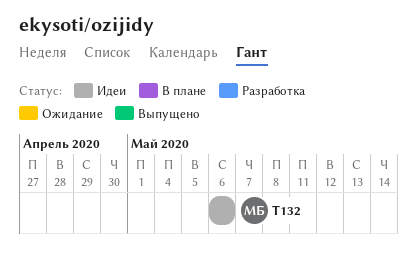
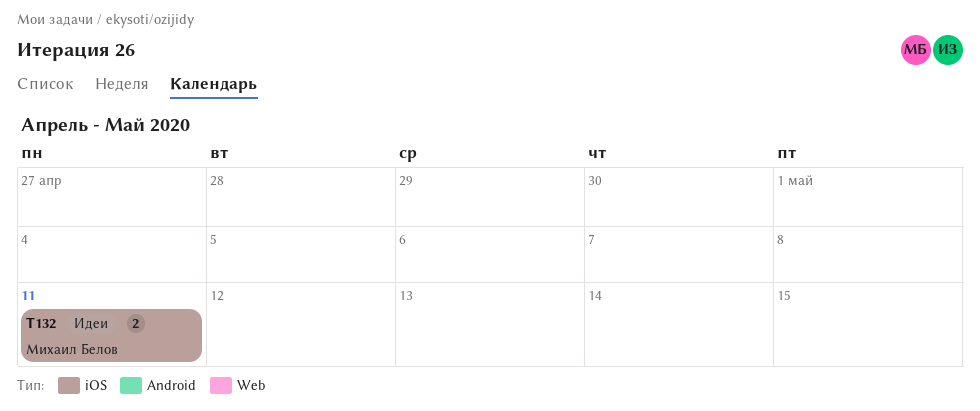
T132, due: May 6 -> May 11

